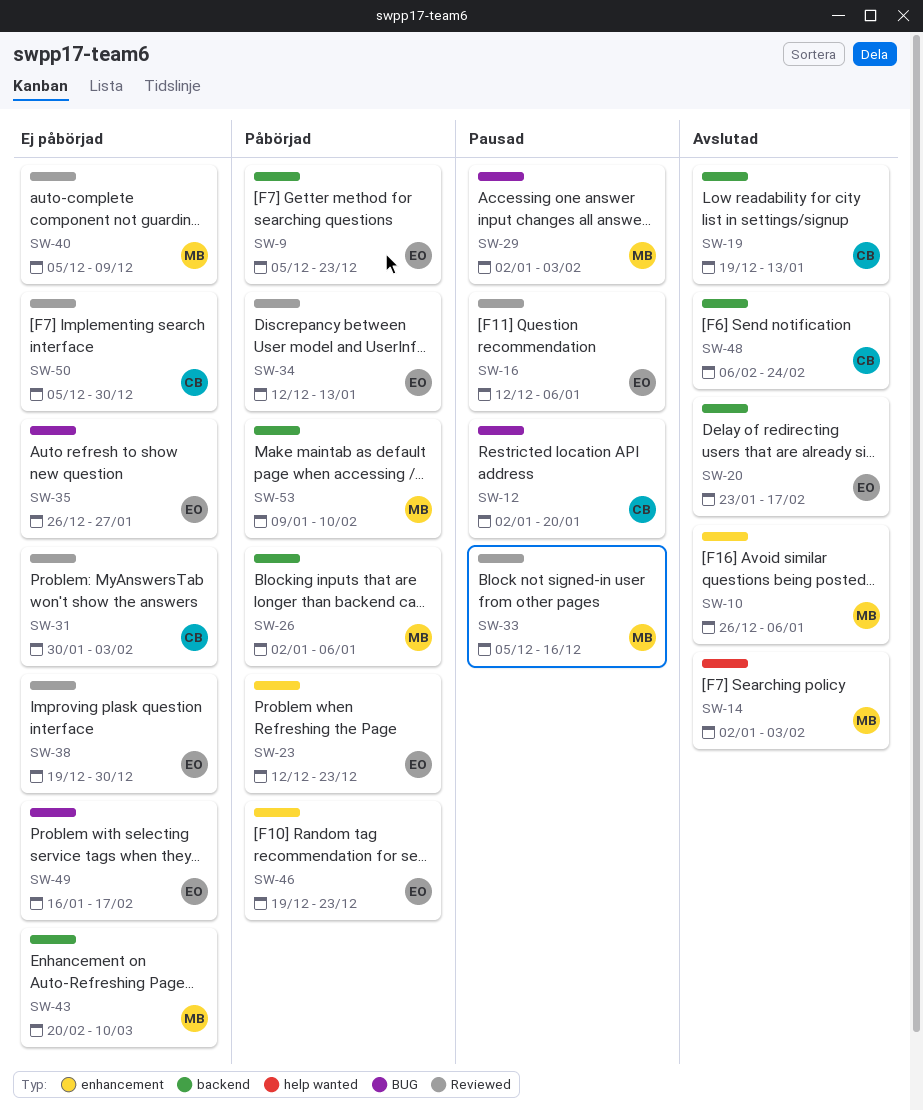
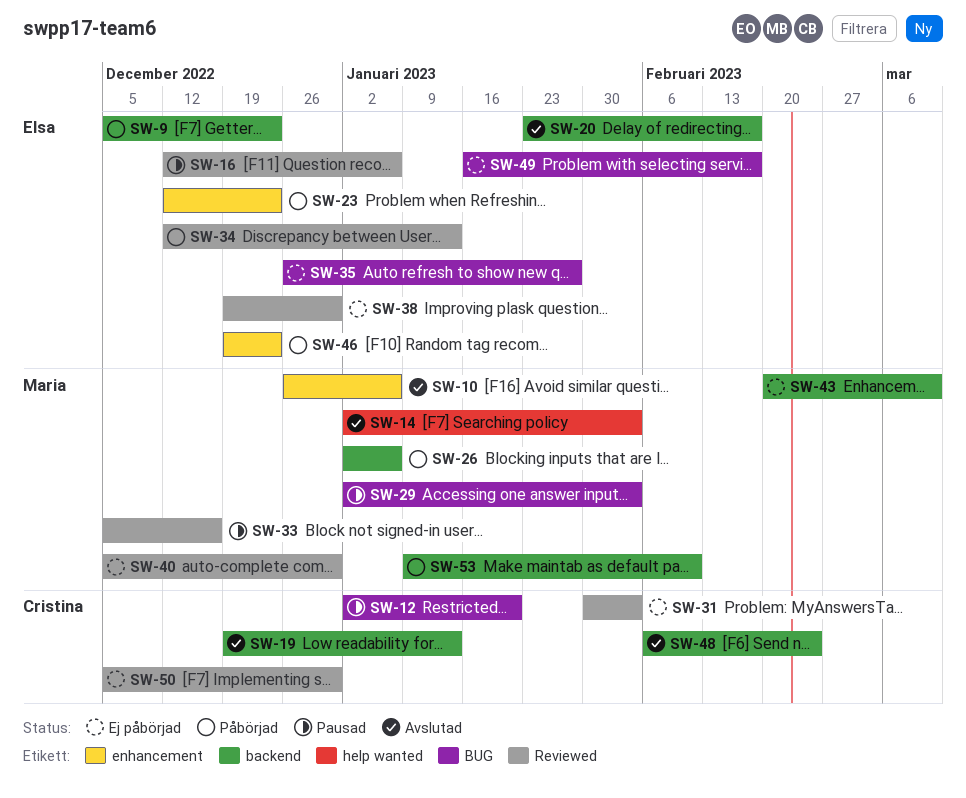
SW-40, due: Dec 9 -> Dec 30

